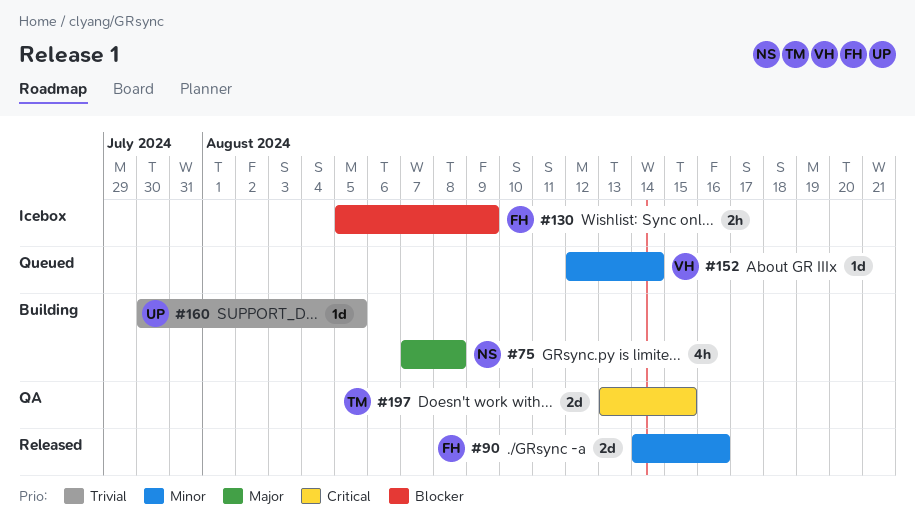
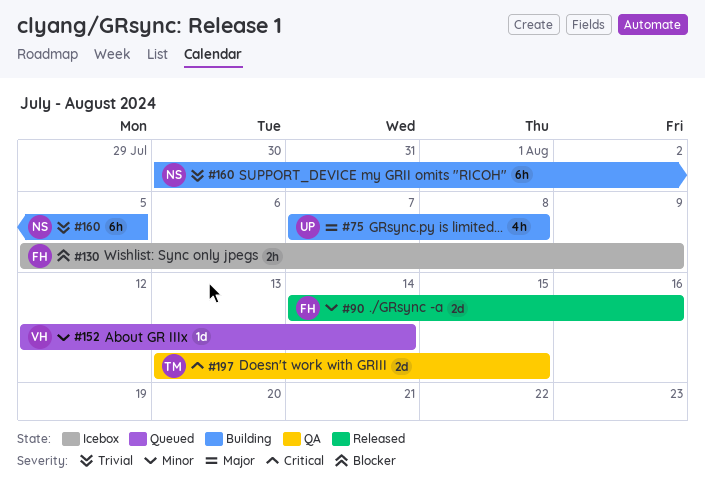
#75, owner: NS -> UP
#160, owner: UP -> NS
#160, estimate: 1d -> 6h

